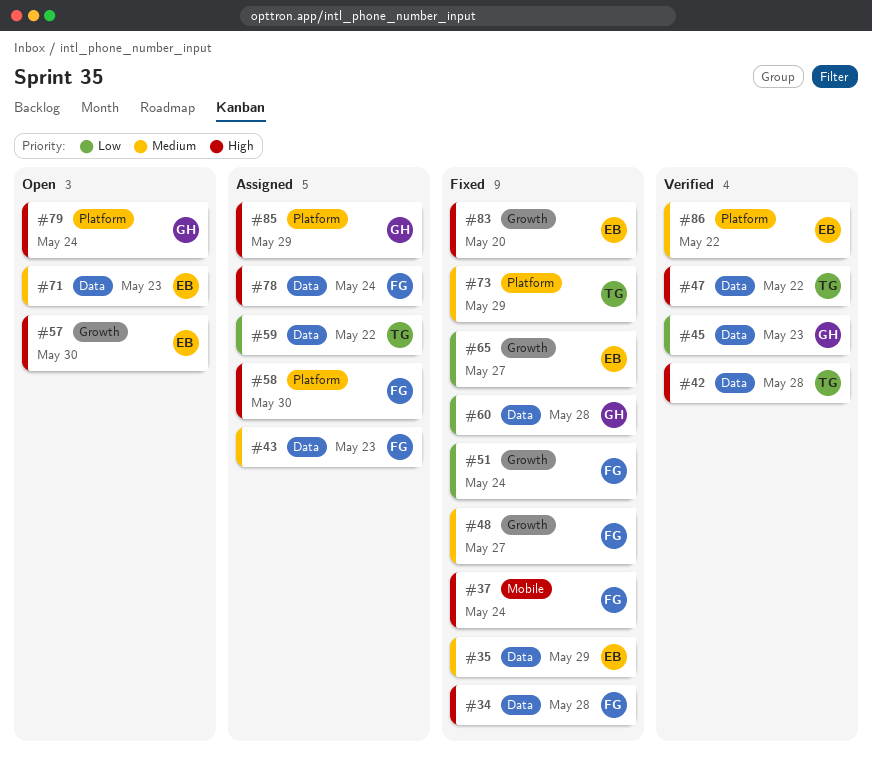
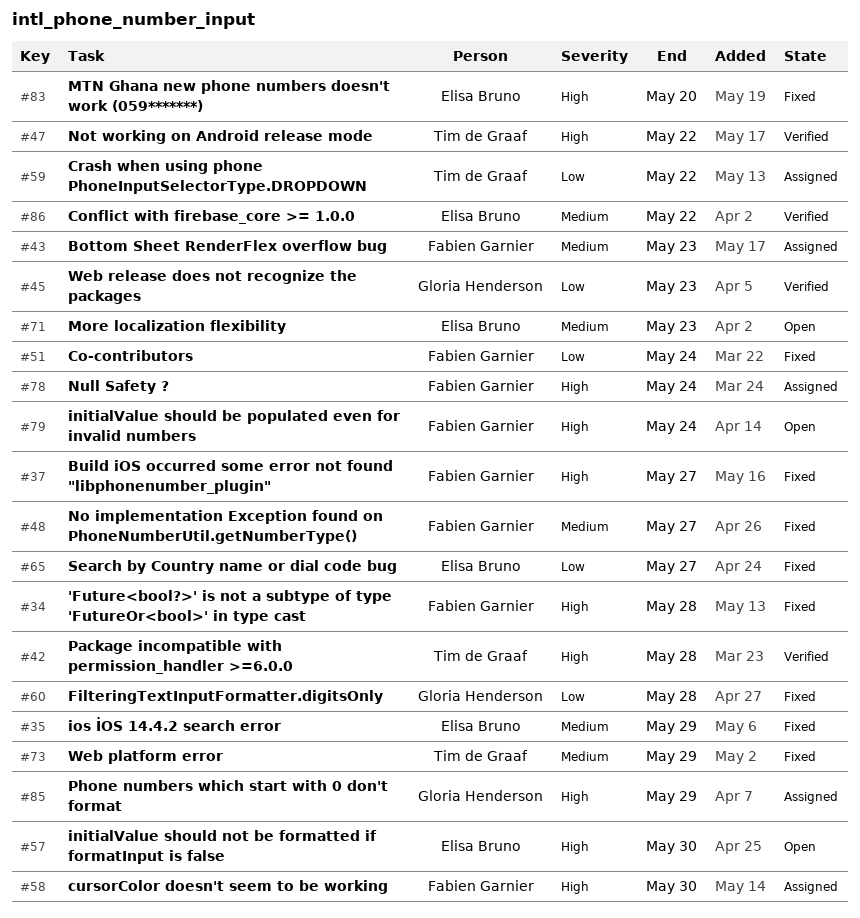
#37, due: May 24 -> May 27
#79, owner: Gloria Henderson -> Fabien Garnier

